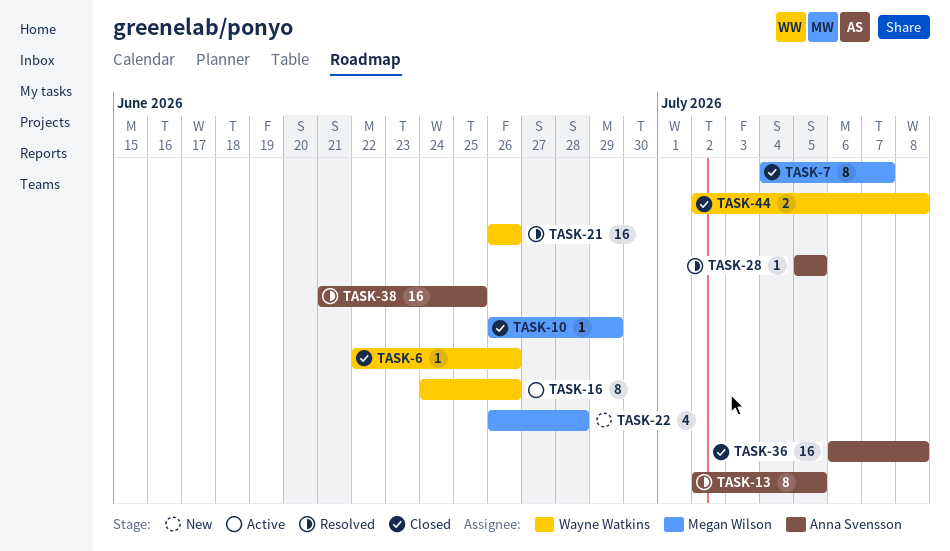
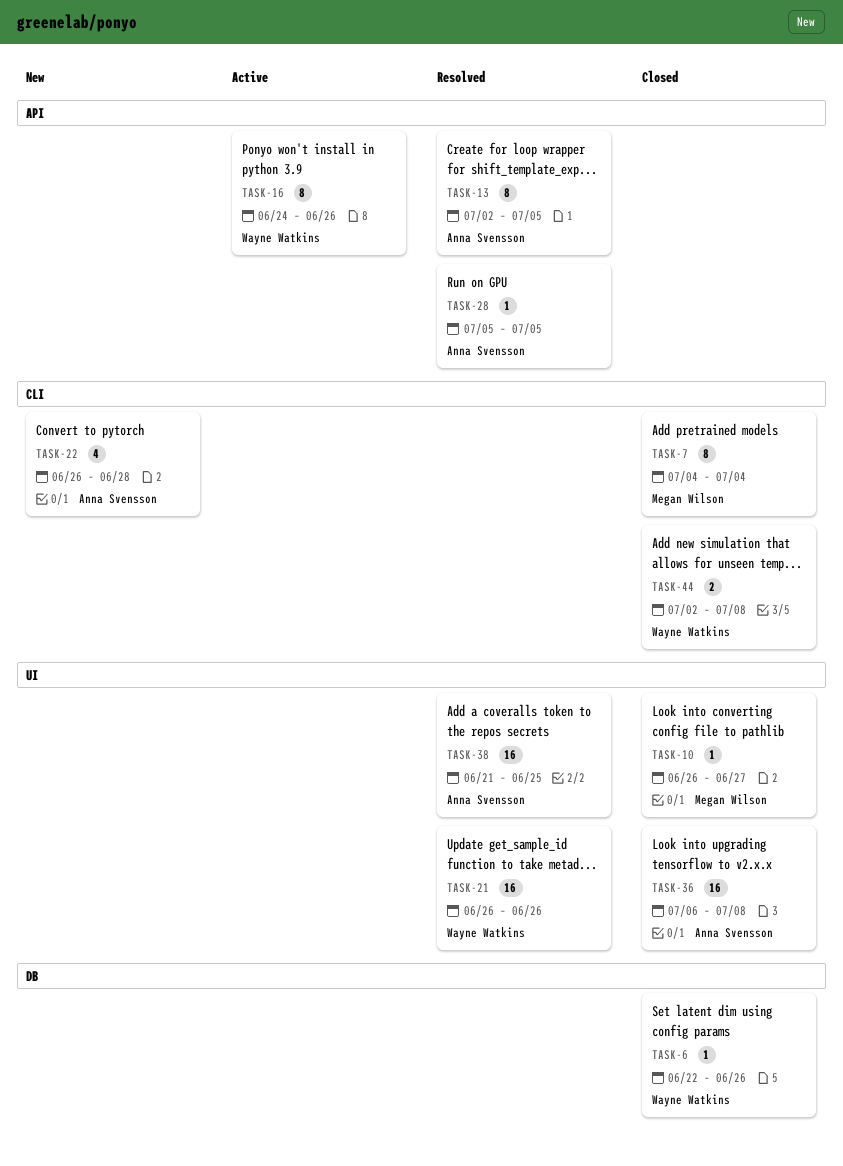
TASK-7, due: Jul 7 -> Jul 4
TASK-10, due: Jun 29 -> Jun 27
TASK-22, owner: Megan Wilson -> Anna Svensson

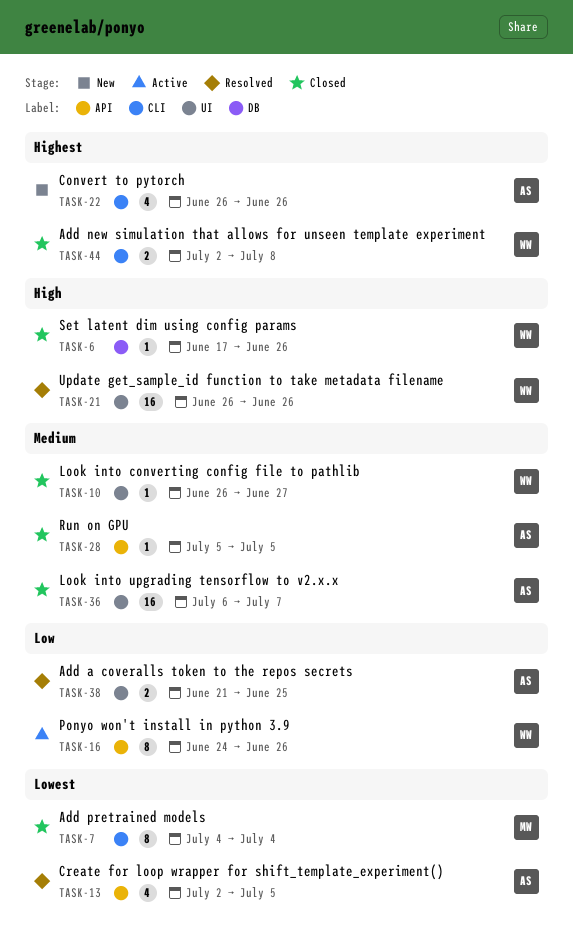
TASK-6, start: Jun 22 -> Jun 17
TASK-10, owner: Megan Wilson -> Wayne Watkins
TASK-13, estimate: 8 -> 4
TASK-22, due: Jun 28 -> Jun 26
TASK-28, status: Resolved -> Closed
TASK-36, due: Jul 8 -> Jul 7
TASK-38, estimate: 16 -> 2

